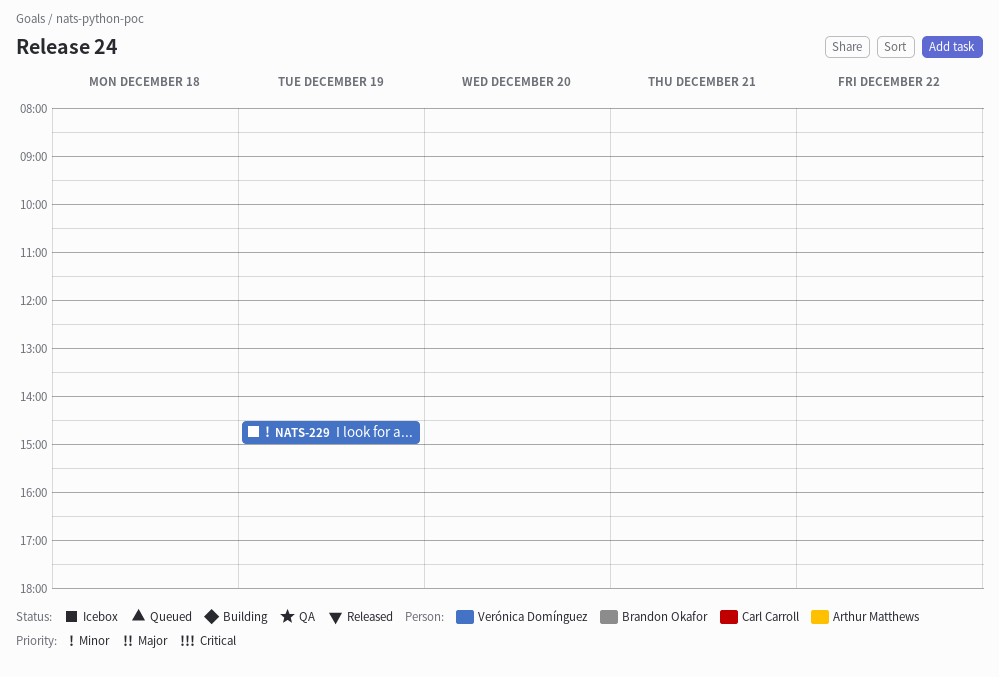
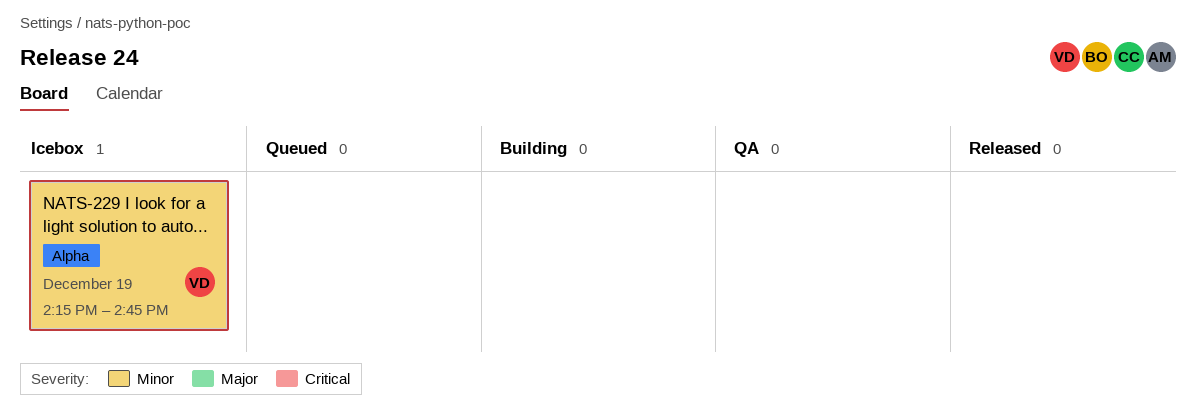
NATS-229, begins: 14:30 -> 14:15
NATS-229, ends: 15:00 -> 14:45

